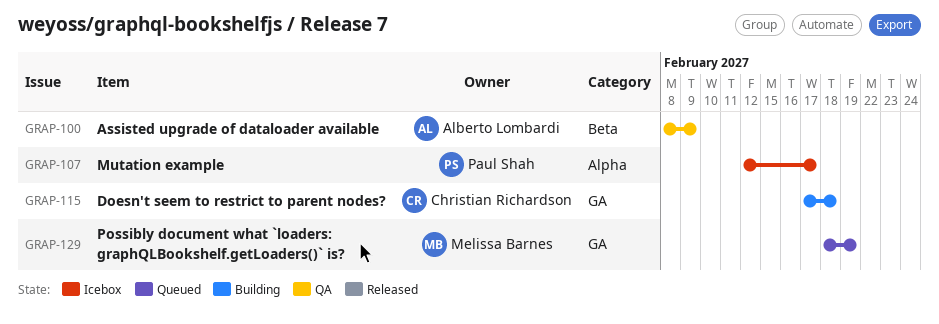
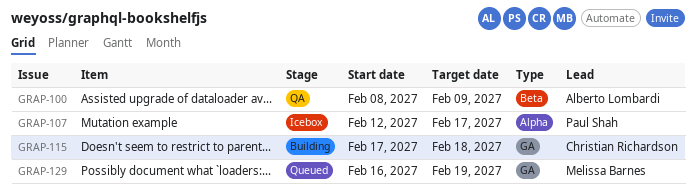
GRAP-129, start: Feb 18 -> Feb 16

